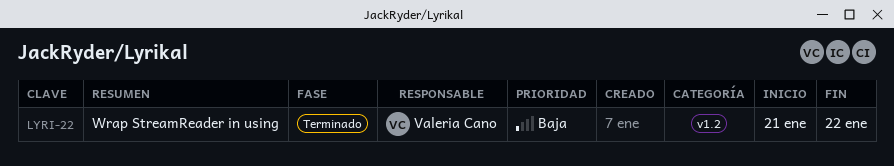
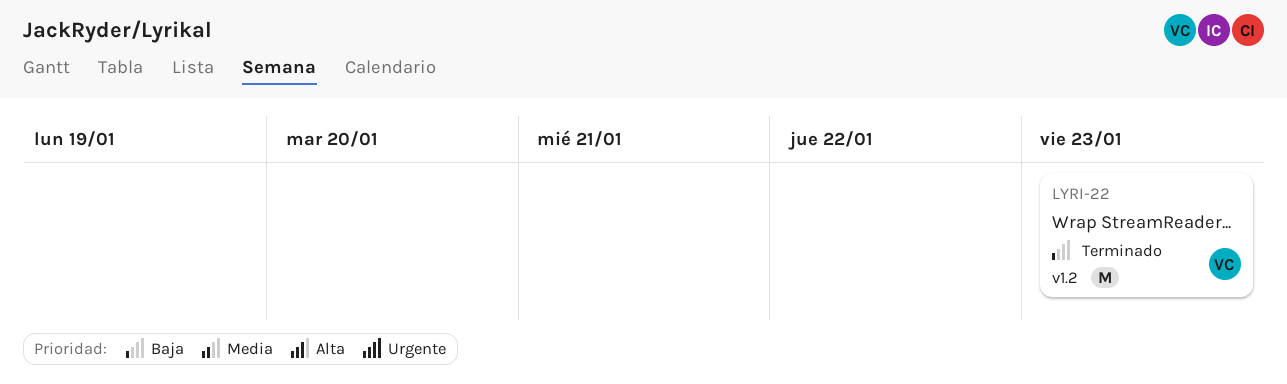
LYRI-22, due: Jan 22 -> Jan 23

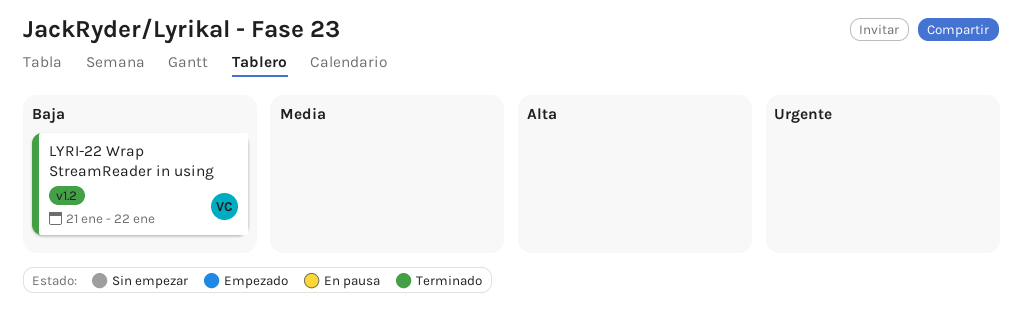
LYRI-22, due: Jan 23 -> Jan 22

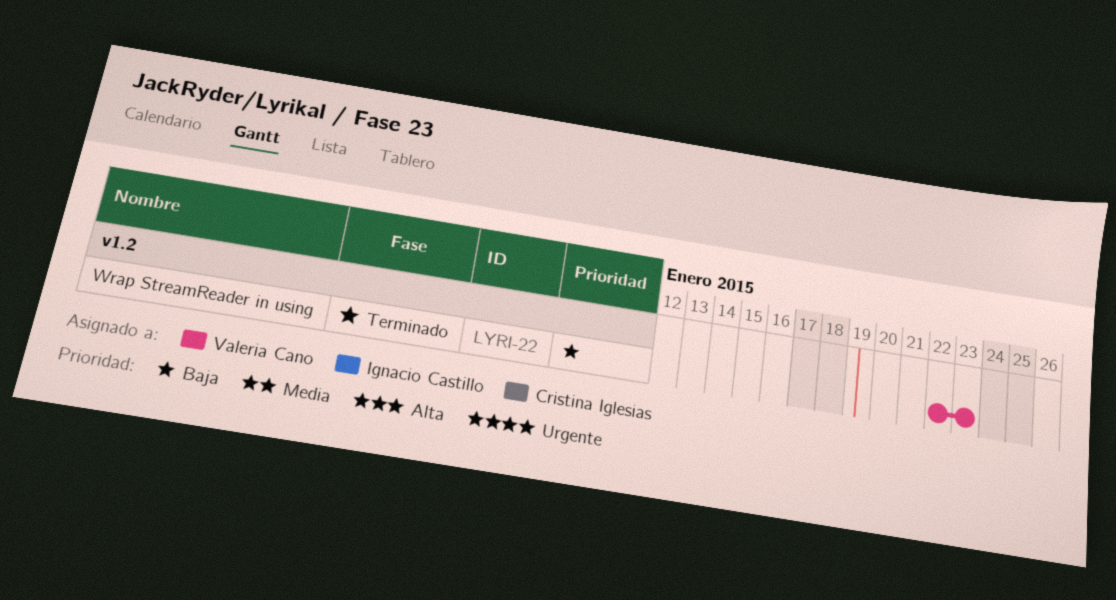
LYRI-22, start: Jan 21 -> Jan 22
LYRI-22, due: Jan 22 -> Jan 23

